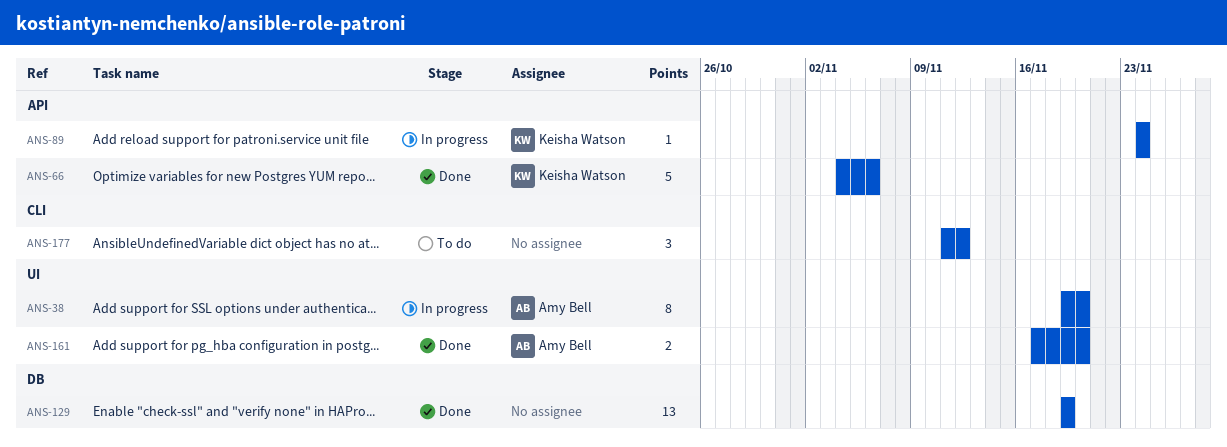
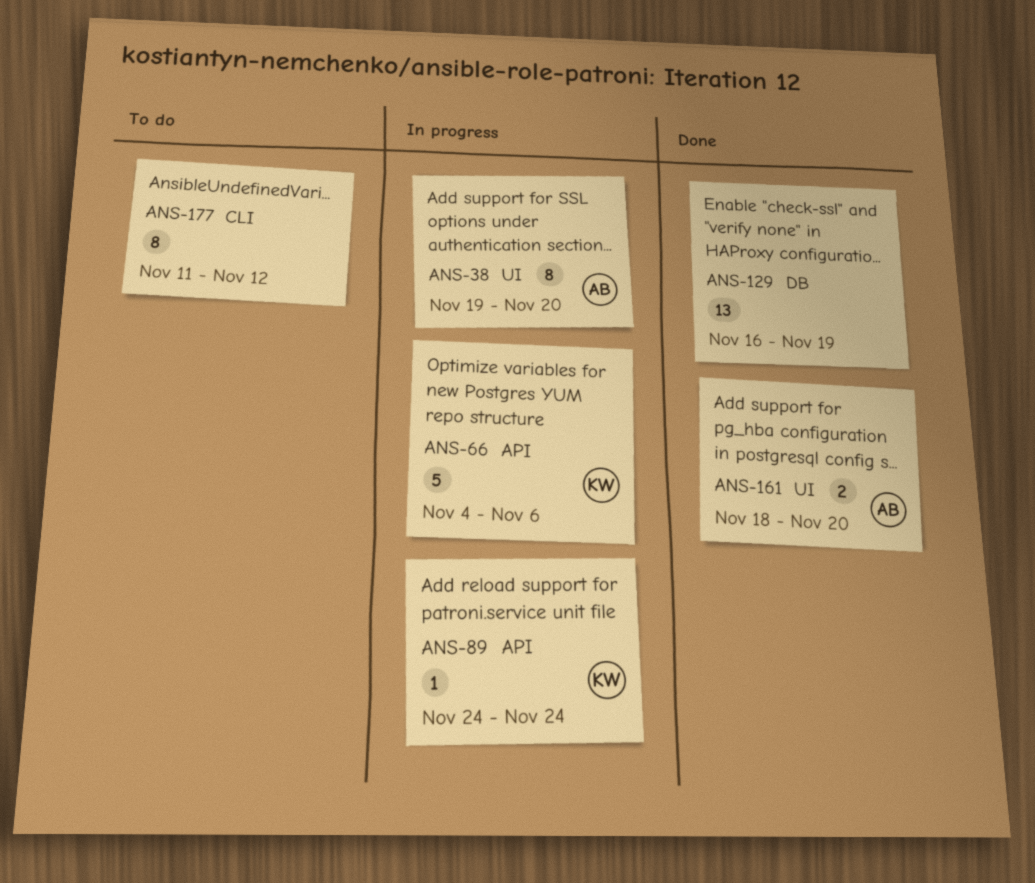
ANS-66, status: Done -> In progress
ANS-129, start: Nov 19 -> Nov 16
ANS-161, start: Nov 17 -> Nov 18
ANS-177, estimate: 3 -> 8

